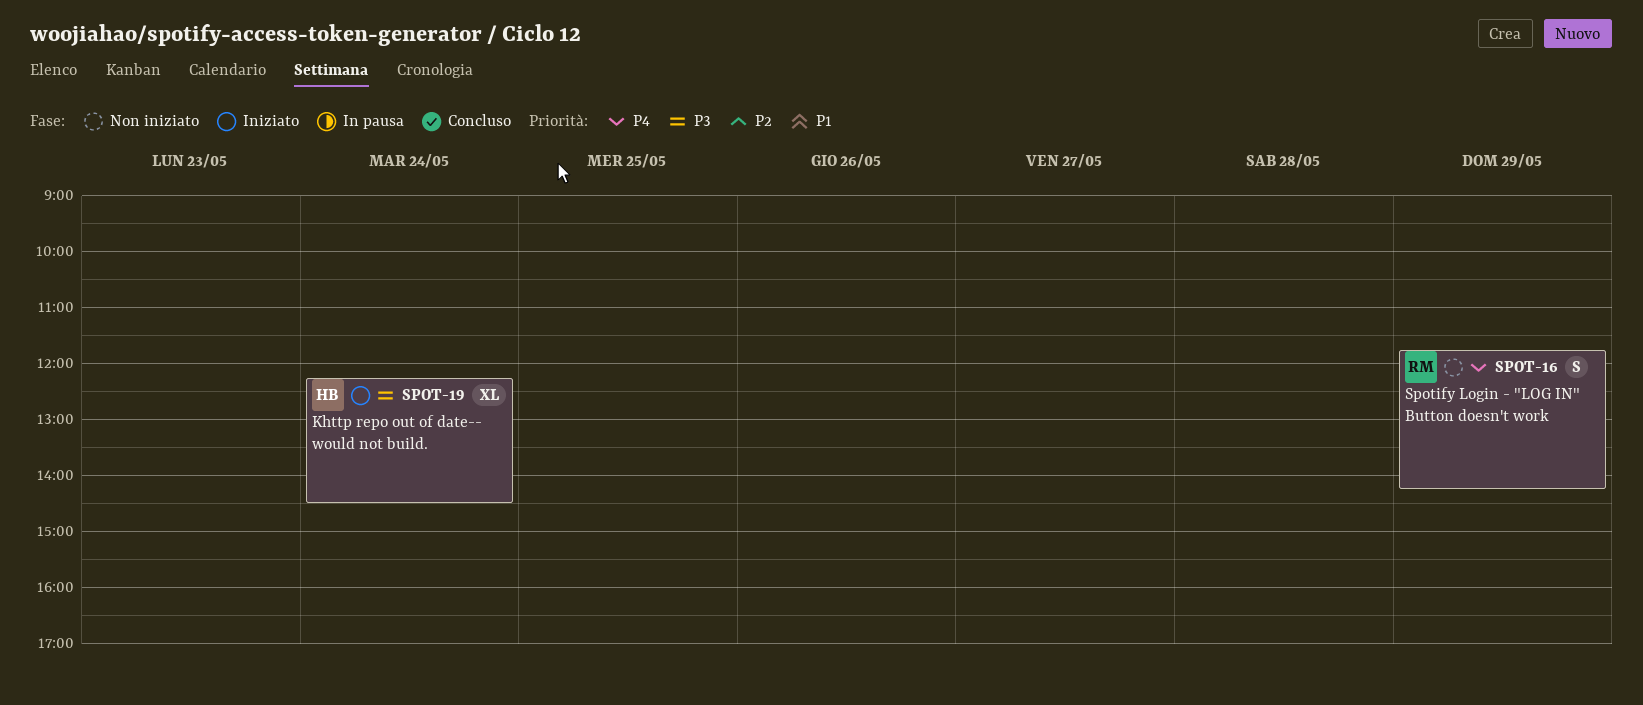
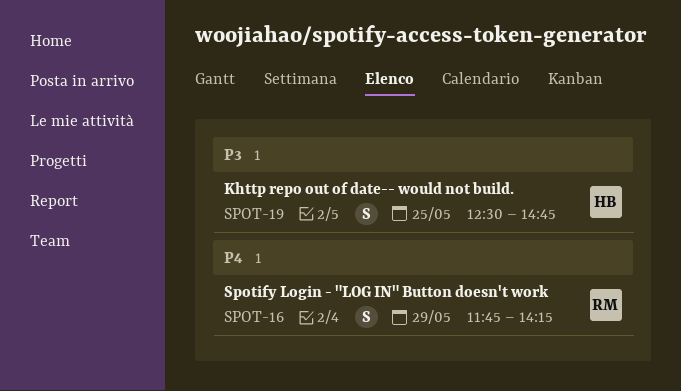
SPOT-19, estimate: XL -> S
SPOT-19, day: May 24 -> May 25
SPOT-19, begins: 12:15 -> 12:30
SPOT-19, ends: 14:30 -> 14:45

